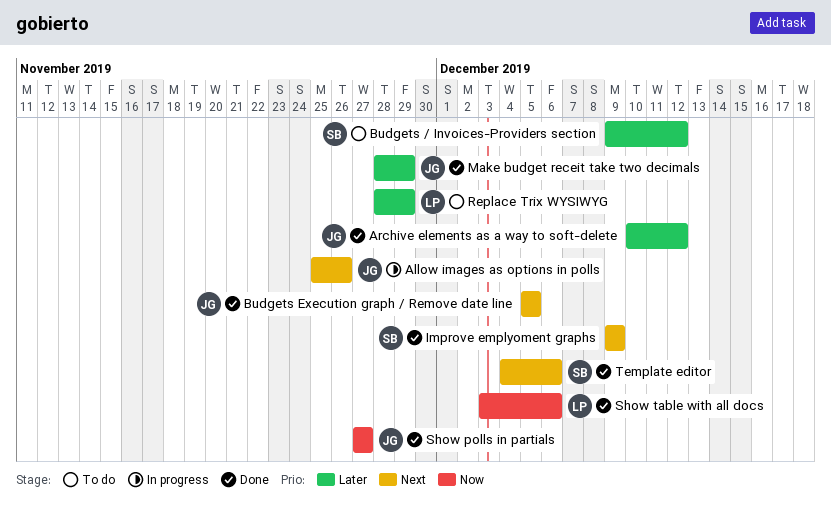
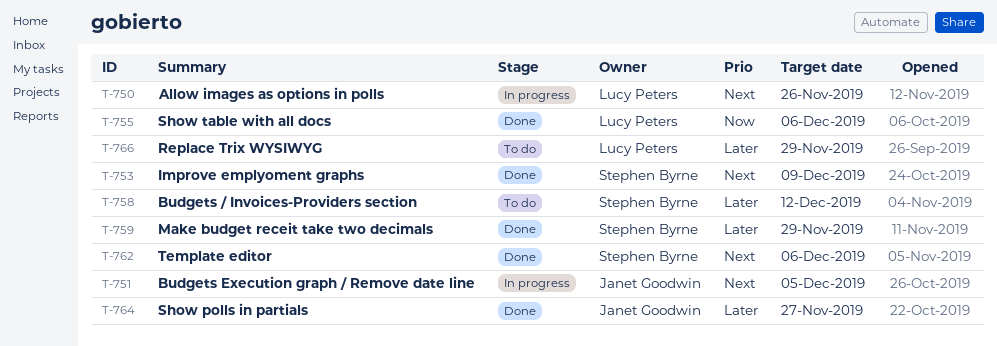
Allow images as options in polls, owner: Janet Goodwin -> Lucy Peters
Archive elements as a way to soft-delete: present -> none
Budgets Execution graph / Remove date line, status: Done -> In progress
Make budget receit take two decimals, owner: Janet Goodwin -> Stephen Byrne
Show polls in partials, priority: Now -> Later

